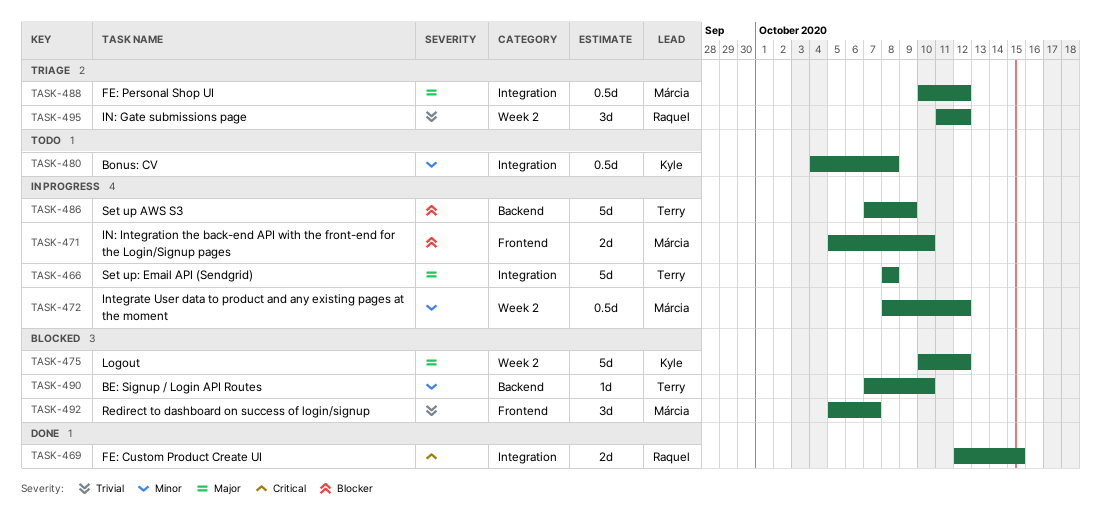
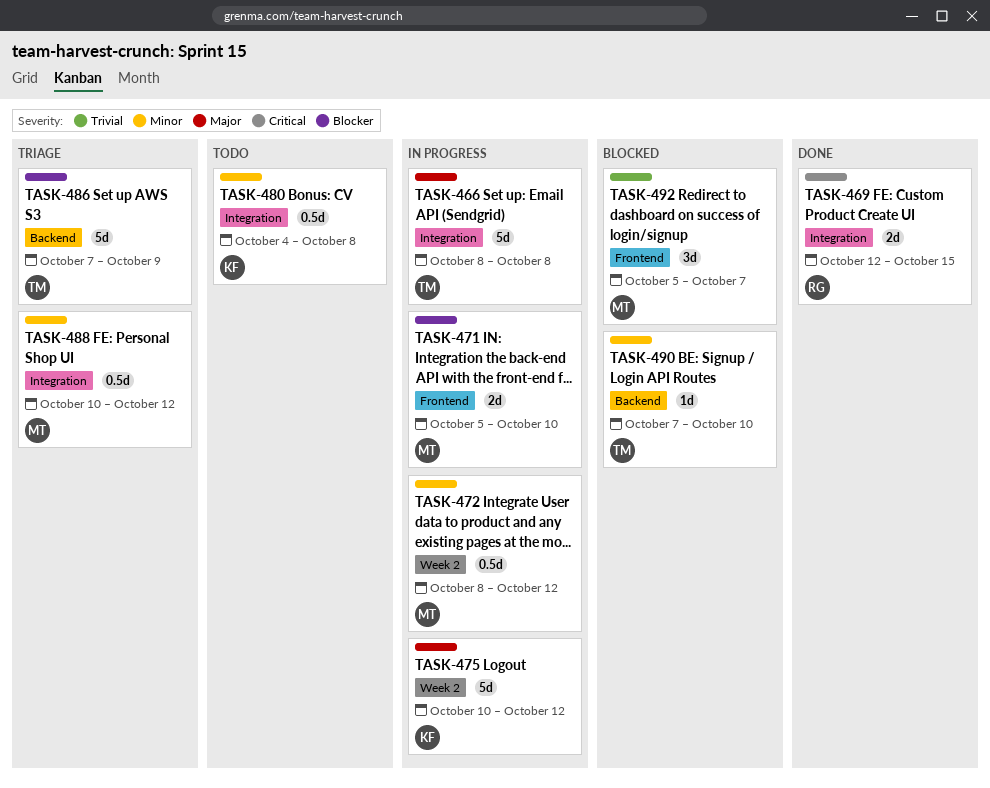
TASK-475, status: Blocked -> In progress
TASK-486, status: In progress -> Triage
TASK-488, priority: Major -> Minor
TASK-495: present -> none

